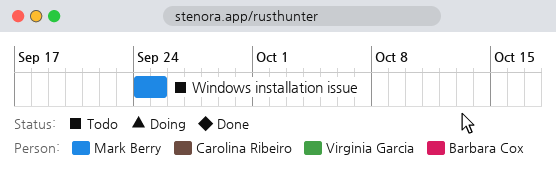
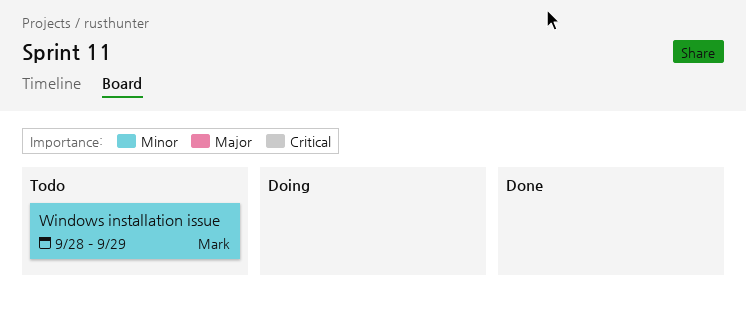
Windows installation issue, start: Sep 24 -> Sep 28
Windows installation issue, due: Sep 25 -> Sep 29

